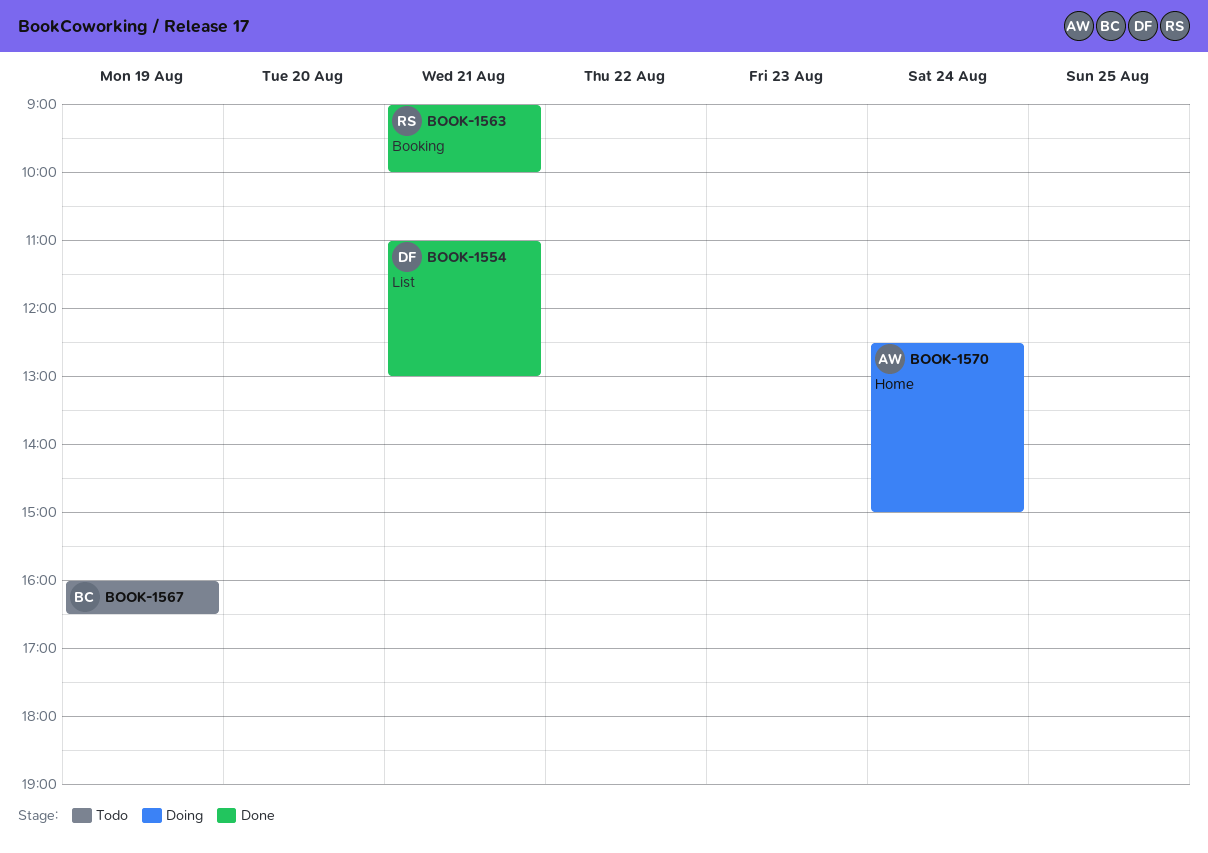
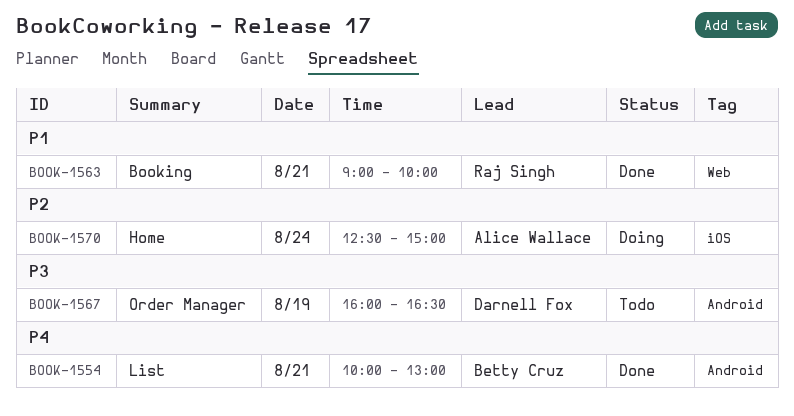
BOOK-1554, owner: Darnell Fox -> Betty Cruz
BOOK-1554, begins: 11:00 -> 10:00
BOOK-1567, owner: Betty Cruz -> Darnell Fox

